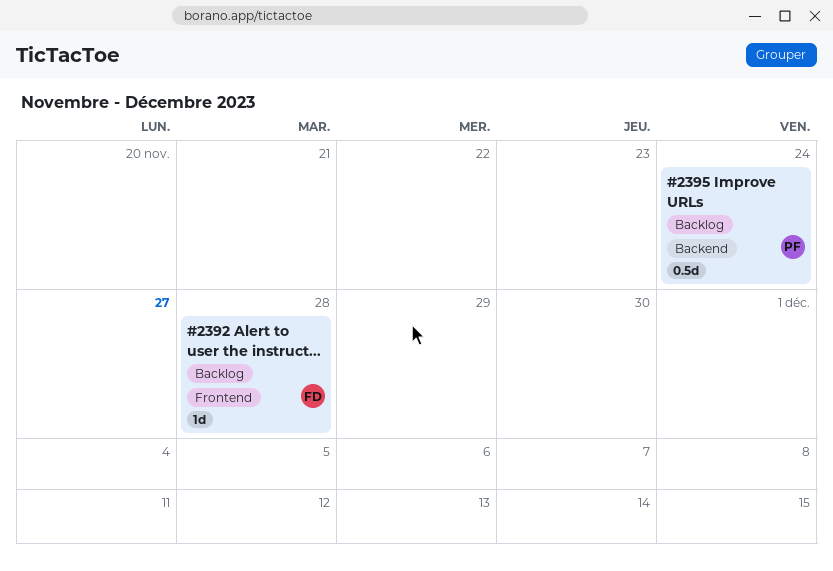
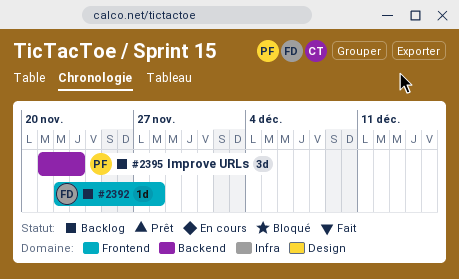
#2395, estimate: 0.5d -> 3d
#2395, due: Nov 24 -> Nov 23

